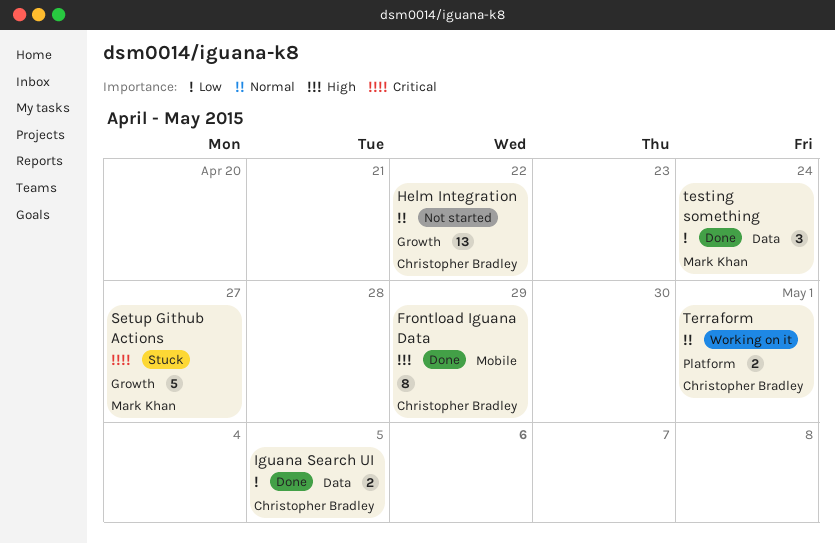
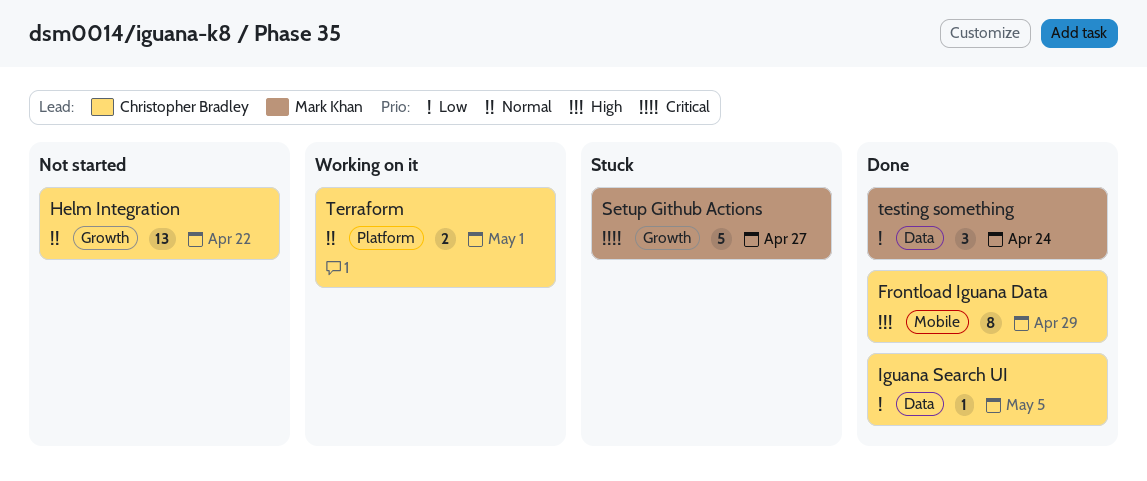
Iguana Search UI, estimate: 2 -> 1

